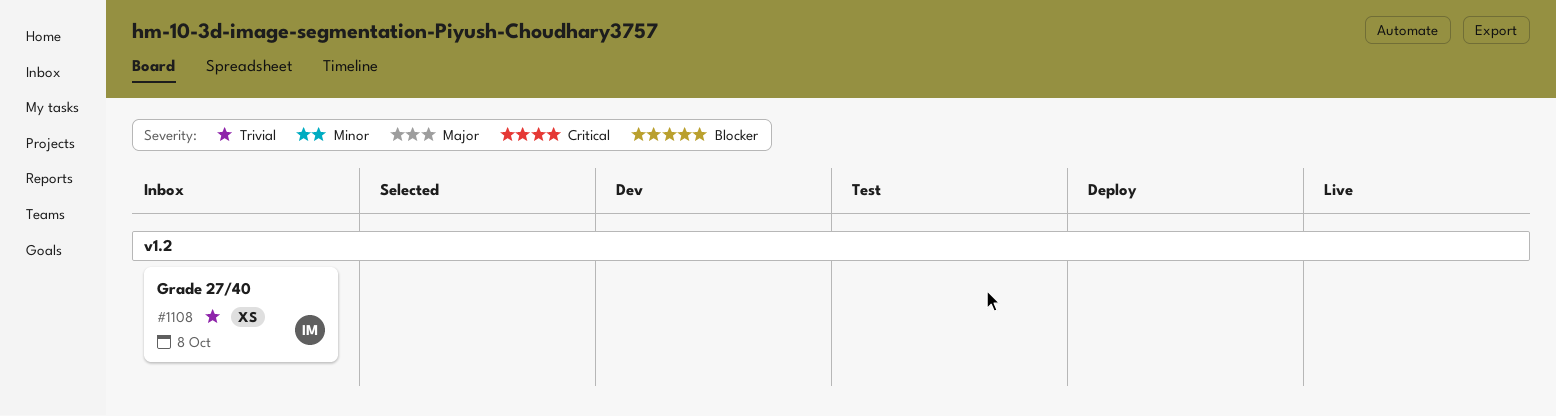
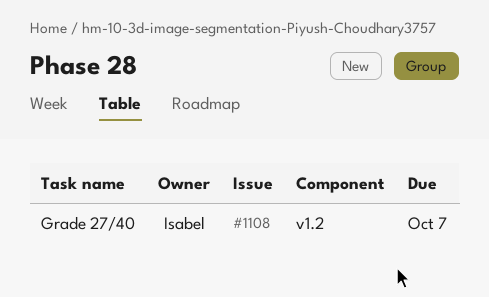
#1108, due: Oct 8 -> Oct 7

